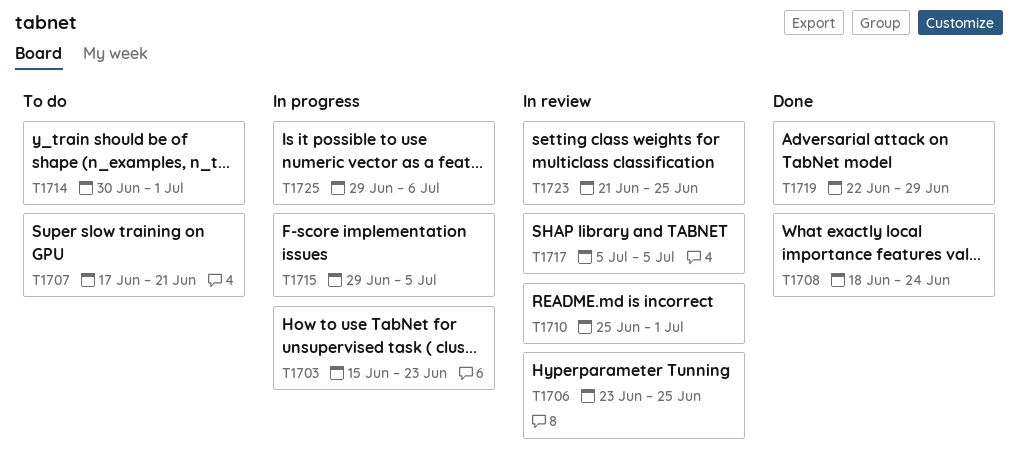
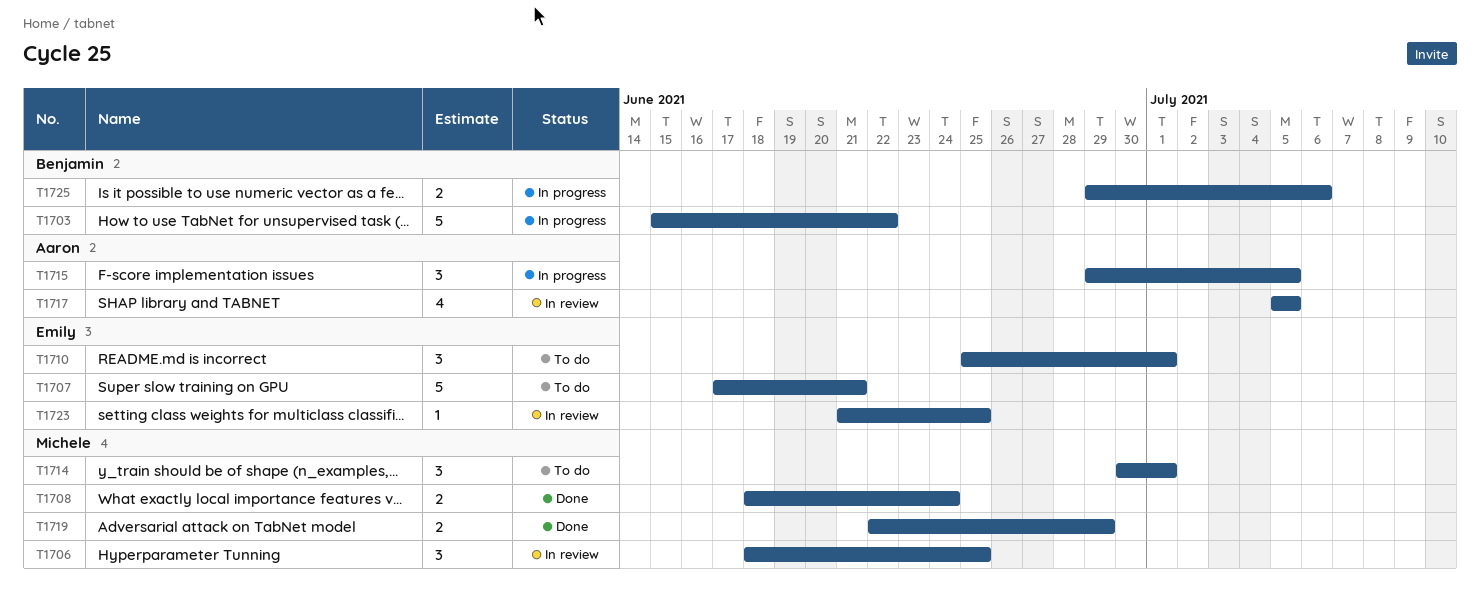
T1703, due: Jun 23 -> Jun 22
T1706, start: Jun 23 -> Jun 18
T1710, status: In review -> To do

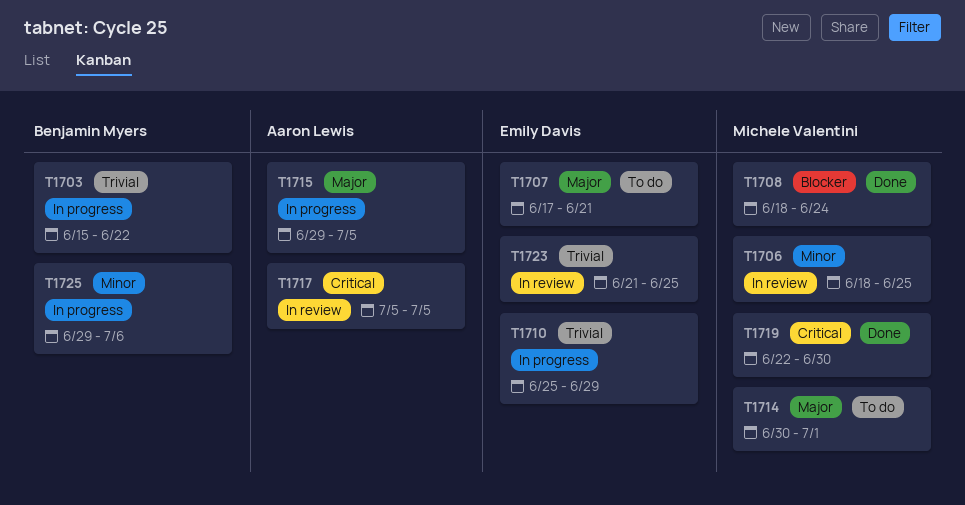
T1710, status: To do -> In progress
T1710, due: Jul 1 -> Jun 29
T1719, due: Jun 29 -> Jun 30

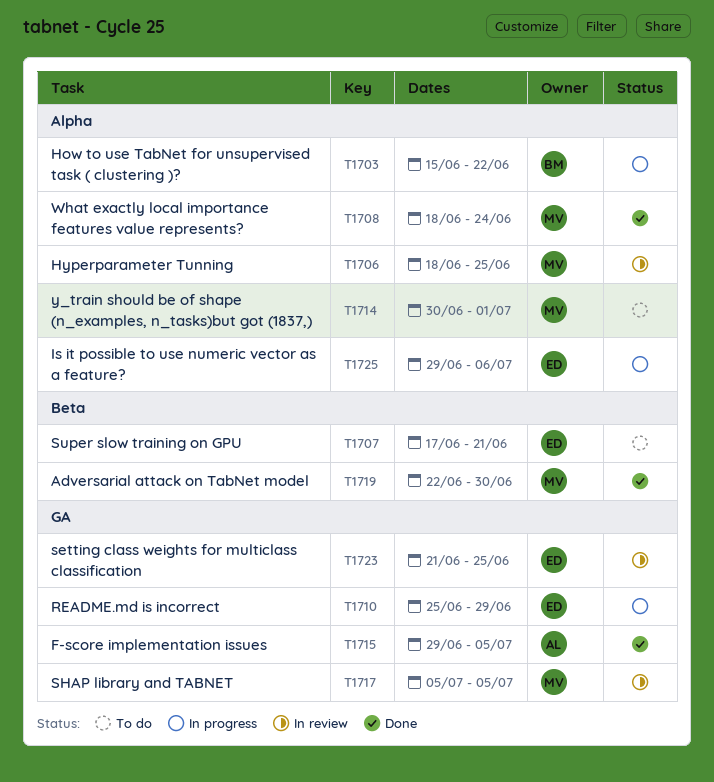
T1715, status: In progress -> Done
T1717, owner: Aaron Lewis -> Michele Valentini
T1725, owner: Benjamin Myers -> Emily Davis

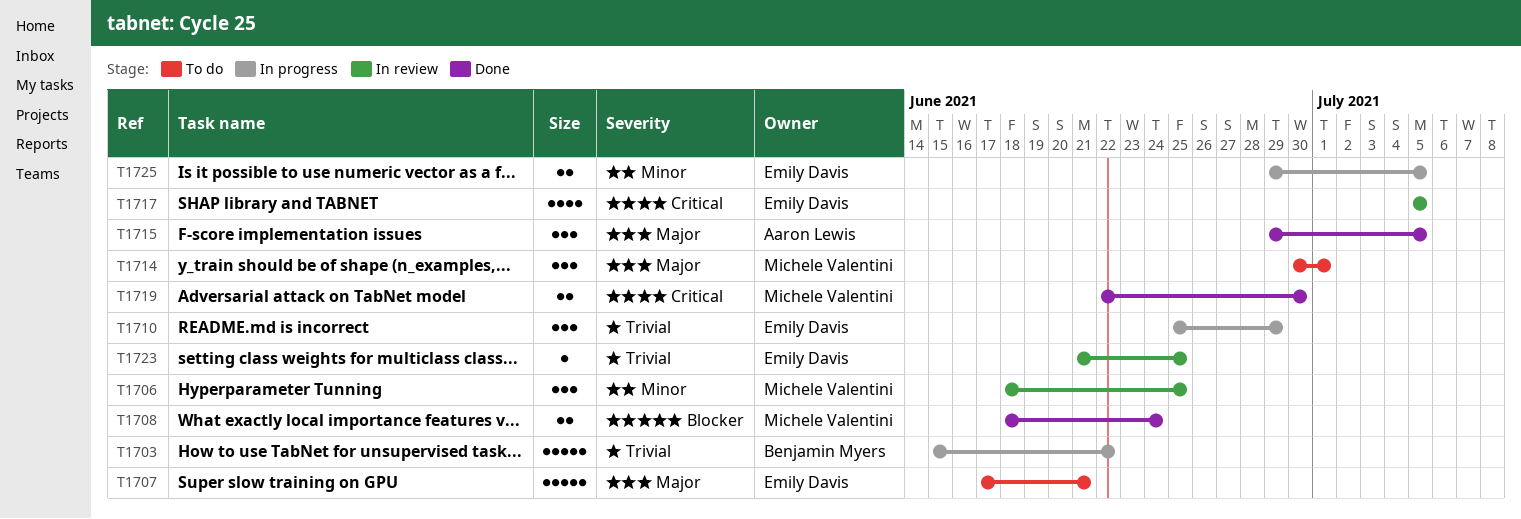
T1717, owner: Michele Valentini -> Emily Davis
T1725, due: Jul 6 -> Jul 5

